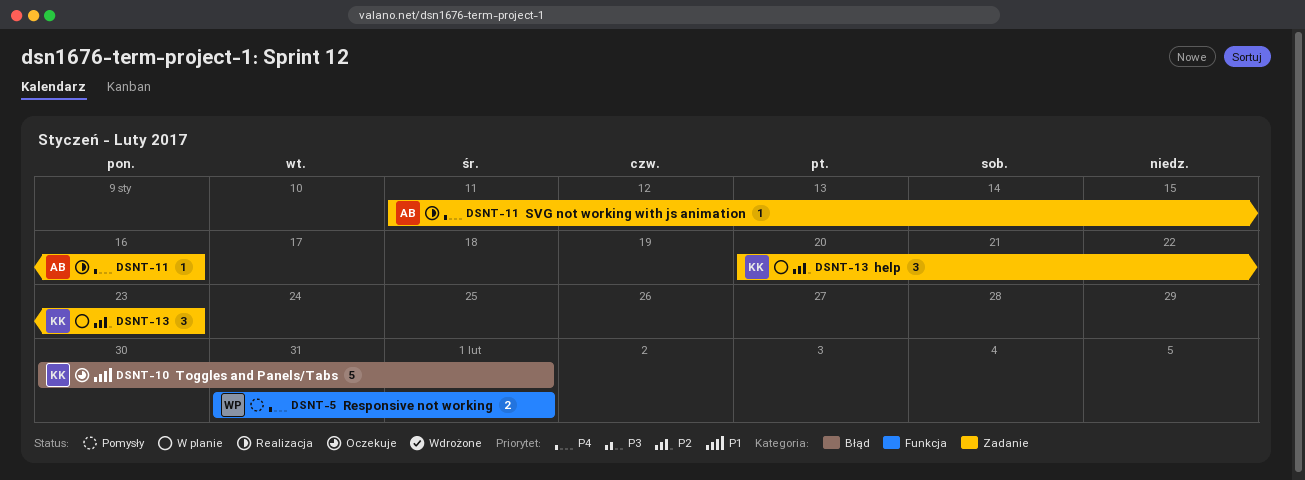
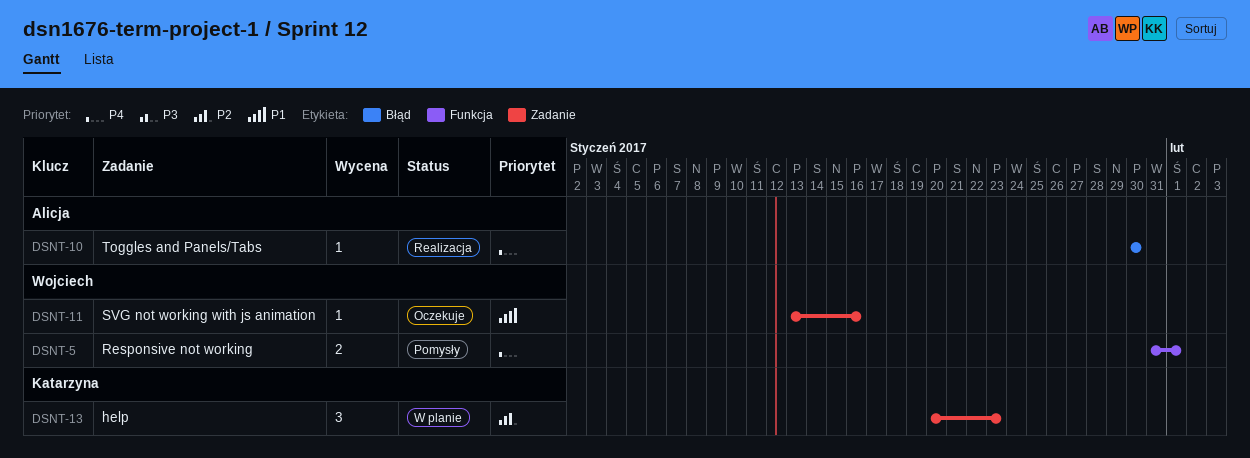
DSNT-10, status: Oczekuje -> Realizacja
DSNT-10, owner: Katarzyna -> Alicja
DSNT-10, priority: P1 -> P4
DSNT-10, estimate: 5 -> 1
DSNT-10, due: Feb 1 -> Jan 30
DSNT-11, status: Realizacja -> Oczekuje
DSNT-11, owner: Alicja -> Wojciech
DSNT-11, priority: P4 -> P1
DSNT-11, start: Jan 11 -> Jan 13

